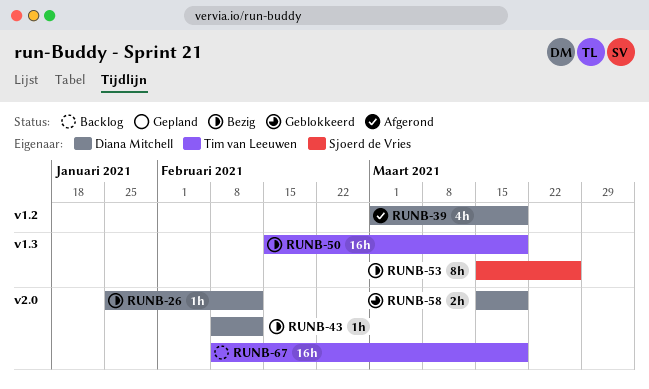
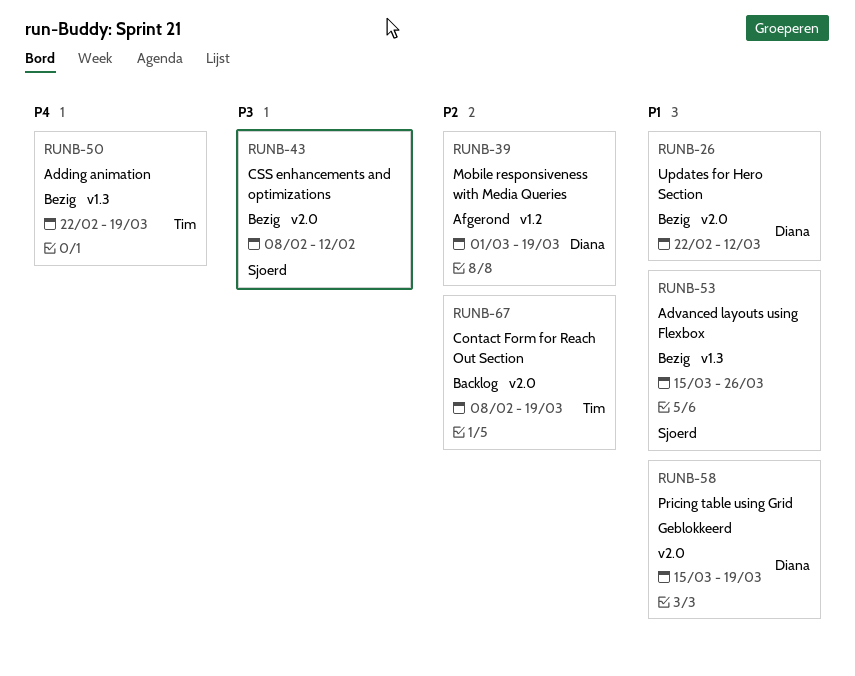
RUNB-26, start: Jan 25 -> Feb 22
RUNB-26, due: Feb 12 -> Mar 12
RUNB-43, owner: Diana Mitchell -> Sjoerd de Vries
RUNB-50, start: Feb 15 -> Feb 22

